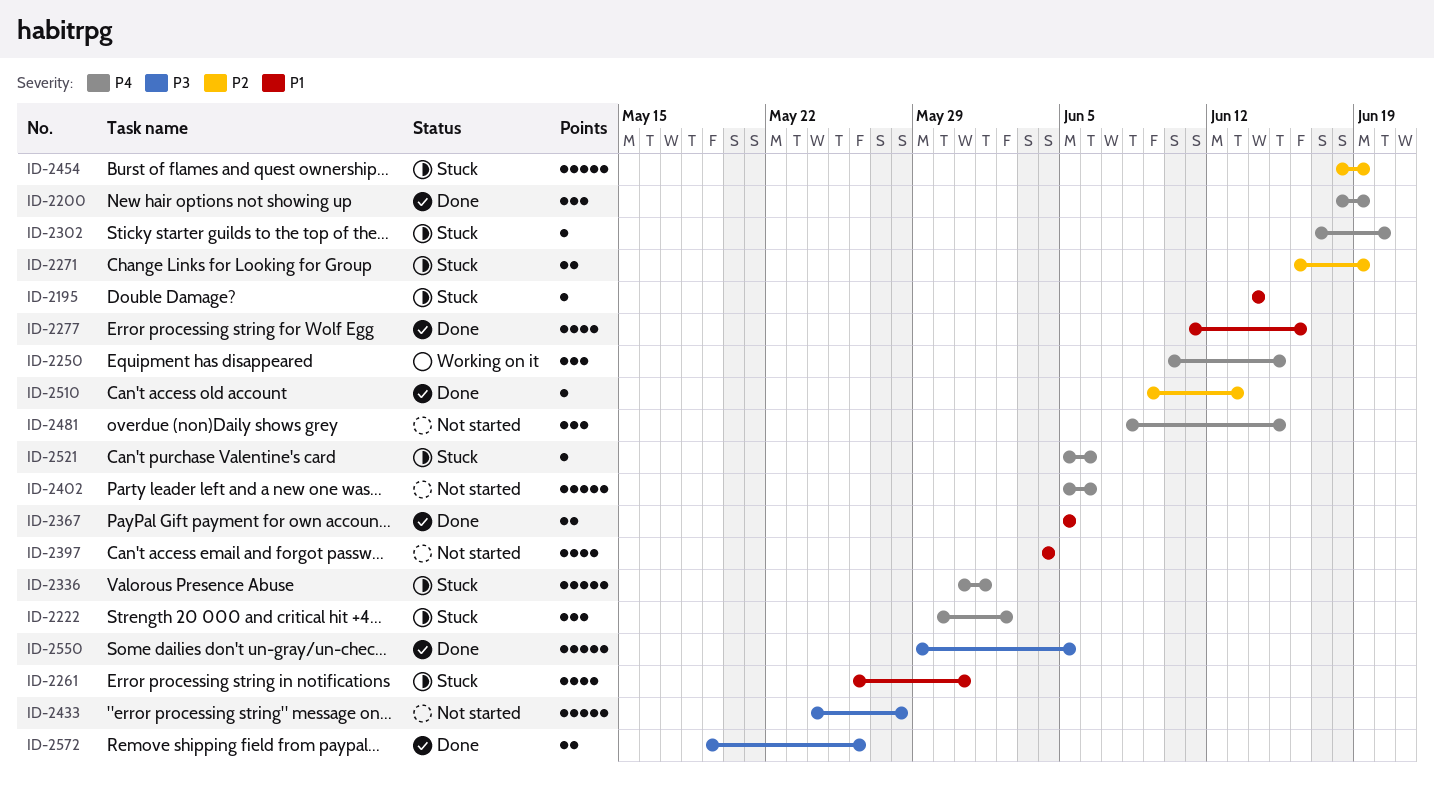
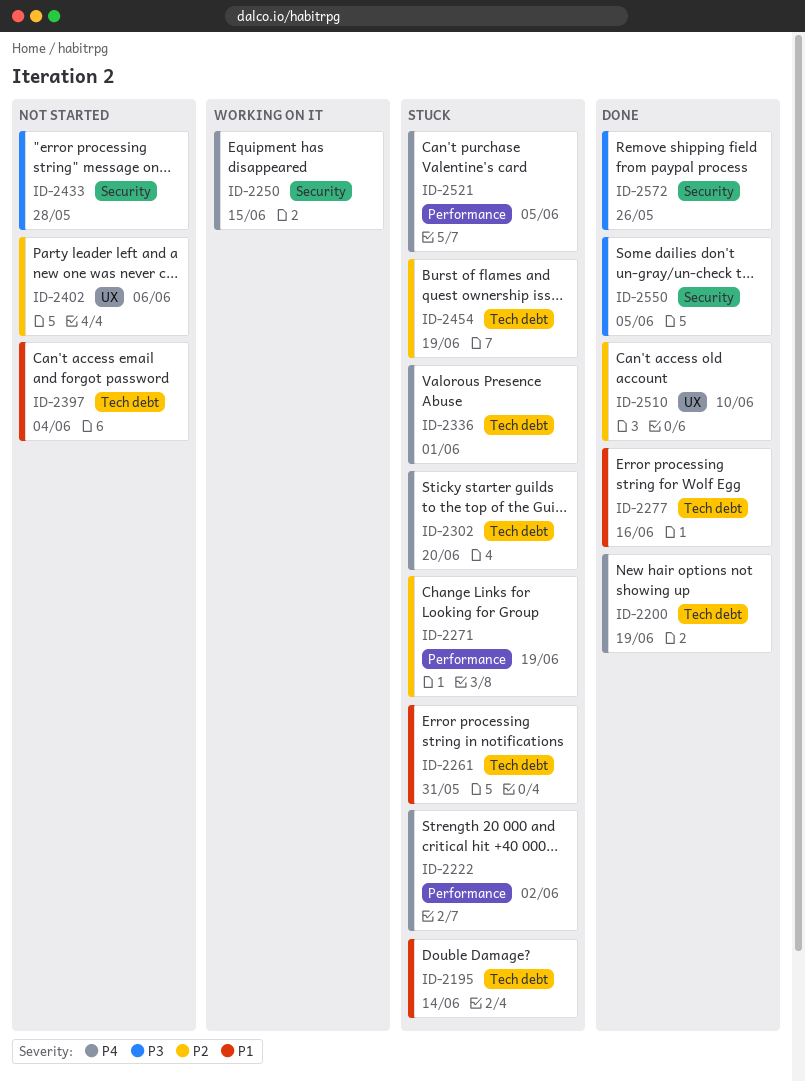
ID-2367: present -> none
ID-2402, priority: P4 -> P2
ID-2481: present -> none
ID-2510, due: Jun 13 -> Jun 10
ID-2521, due: Jun 6 -> Jun 5

